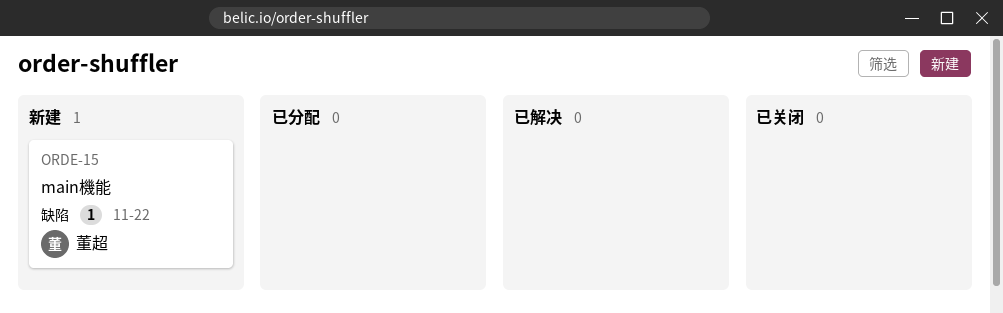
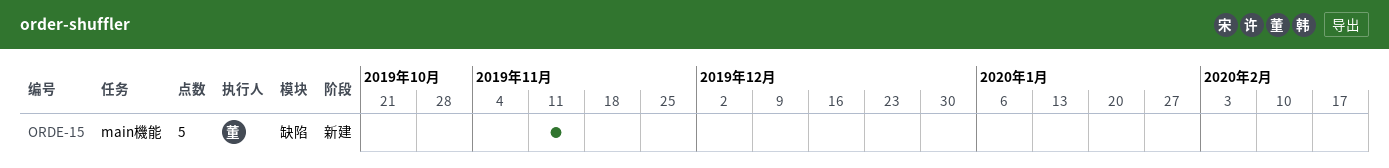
ORDE-15, estimate: 1 -> 5
ORDE-15, due: Nov 22 -> Nov 15

